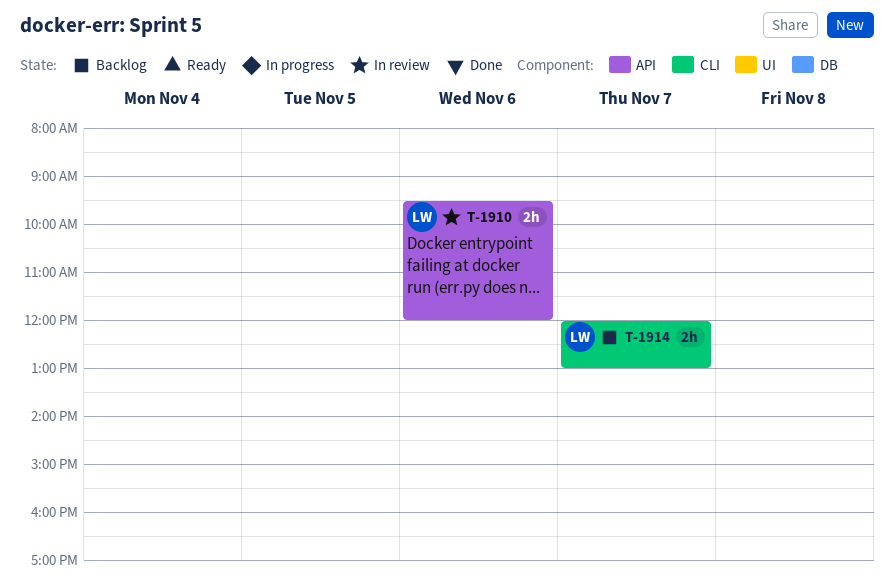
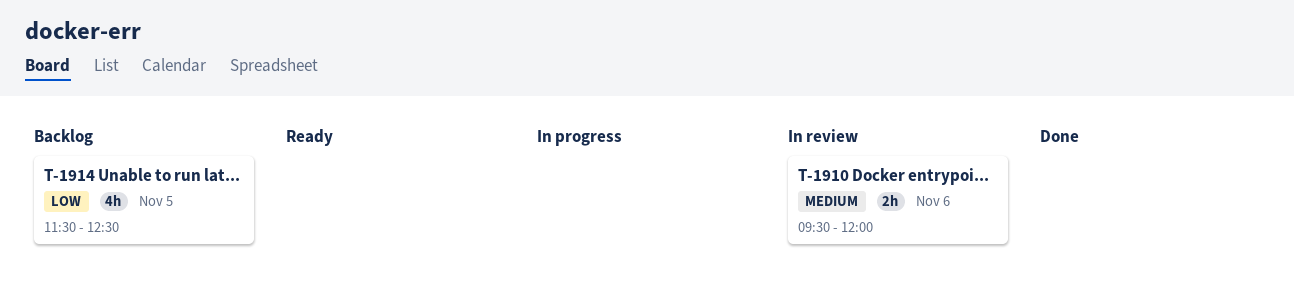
T-1914, estimate: 2h -> 4h
T-1914, day: Nov 7 -> Nov 5
T-1914, begins: 12:00 -> 11:30
T-1914, ends: 13:00 -> 12:30

